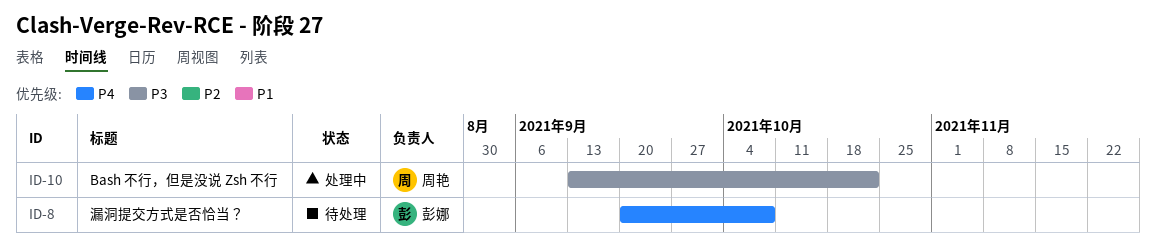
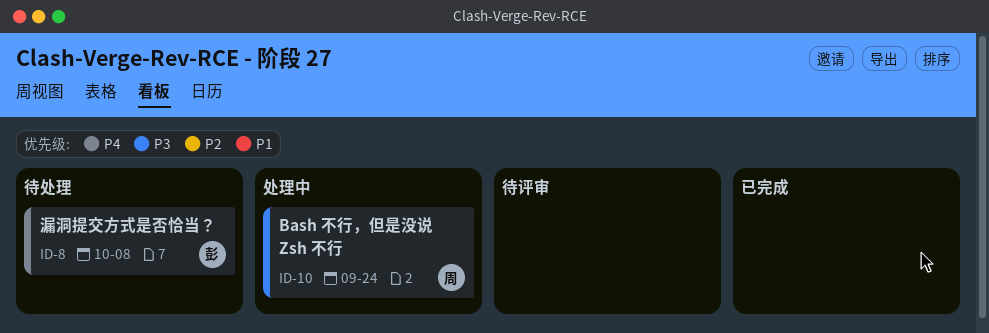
ID-10, due: Oct 22 -> Sep 24

